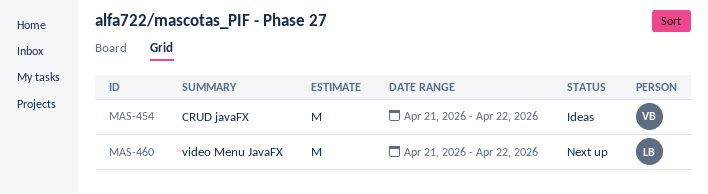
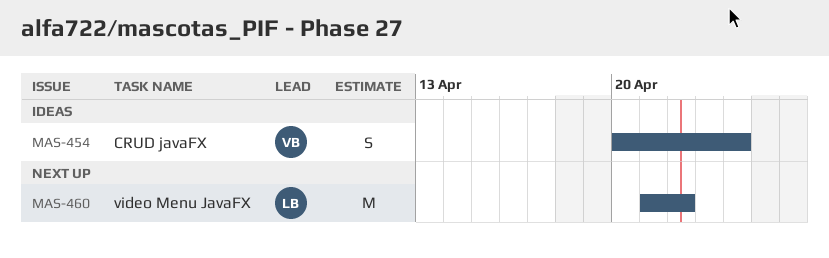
MAS-454, estimate: M -> S
MAS-454, start: Apr 21 -> Apr 20
MAS-454, due: Apr 22 -> Apr 24

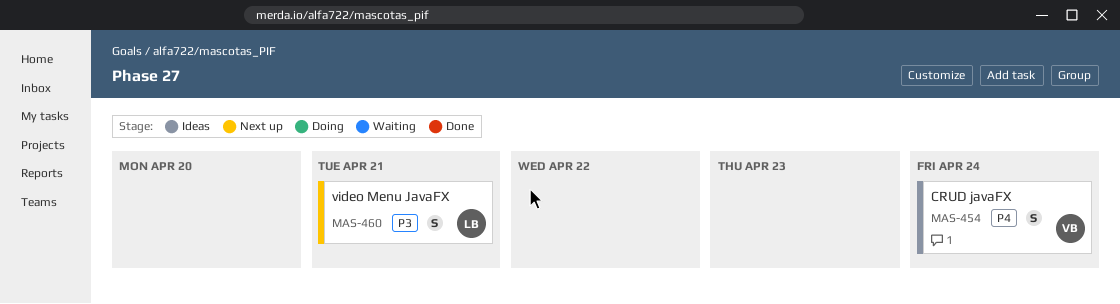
MAS-460, estimate: M -> S
MAS-460, due: Apr 22 -> Apr 21

